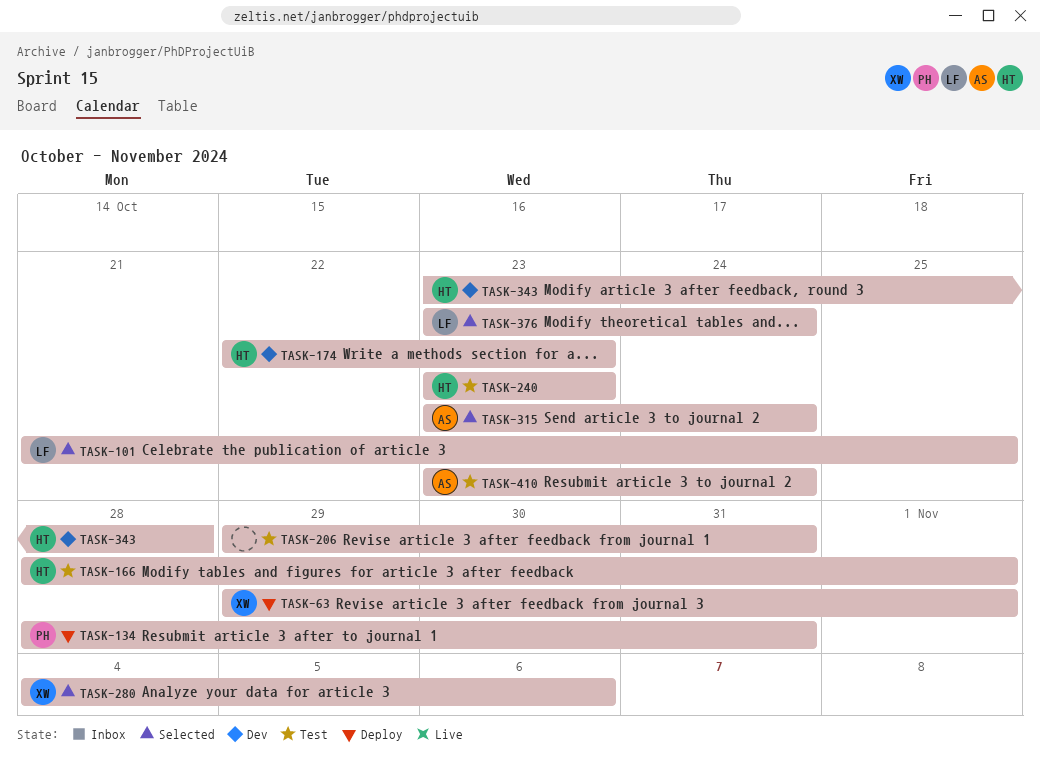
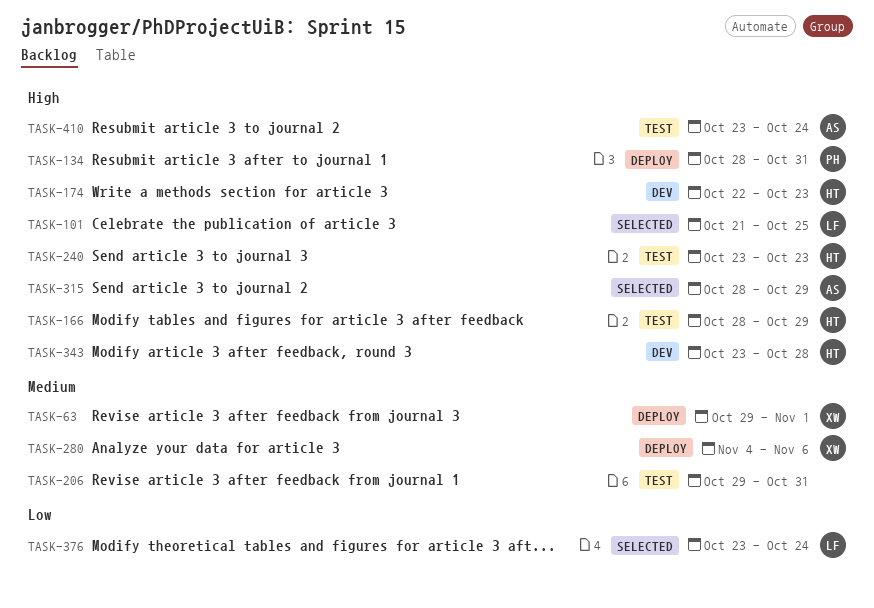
TASK-166, due: Nov 1 -> Oct 29
TASK-280, status: Selected -> Deploy
TASK-315, start: Oct 23 -> Oct 28
TASK-315, due: Oct 24 -> Oct 29

